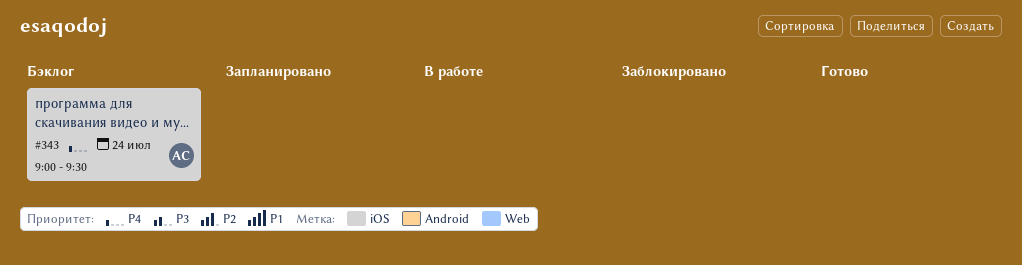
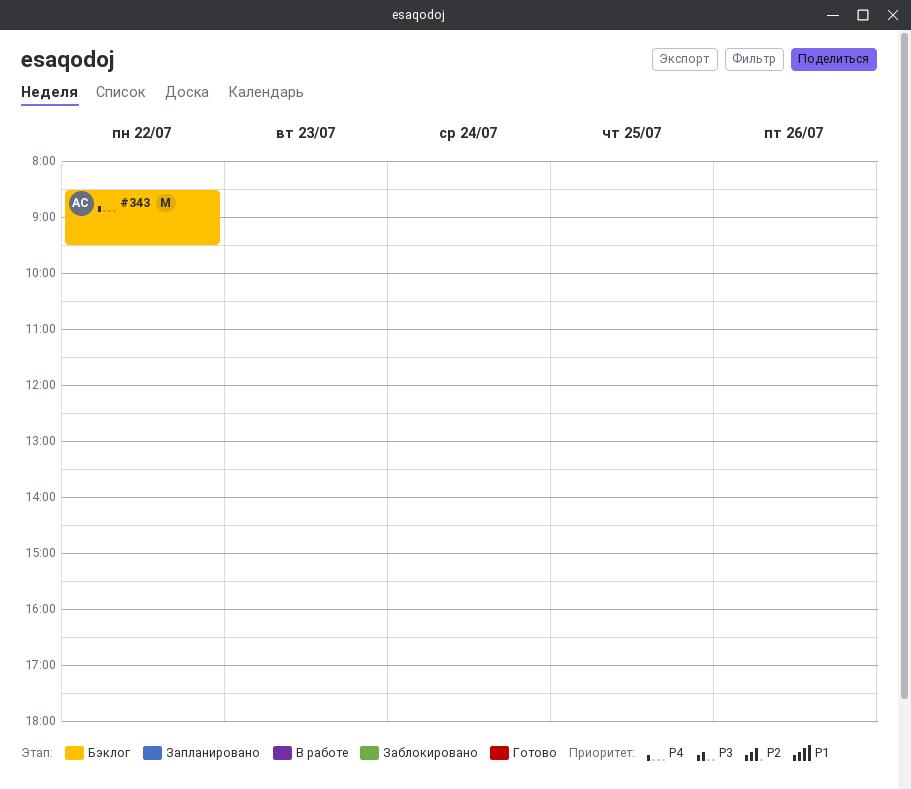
#343, day: Jul 24 -> Jul 22
#343, begins: 09:00 -> 08:30

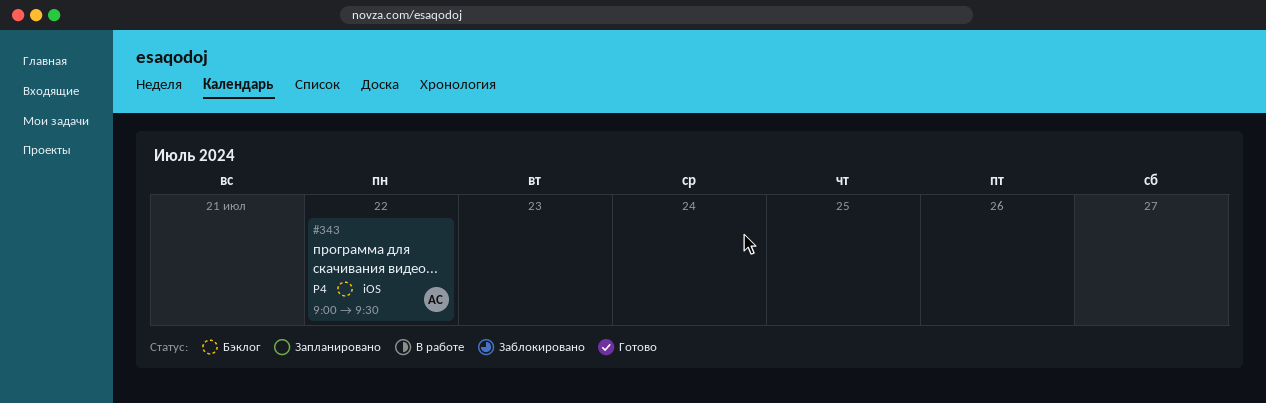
#343, begins: 08:30 -> 09:00

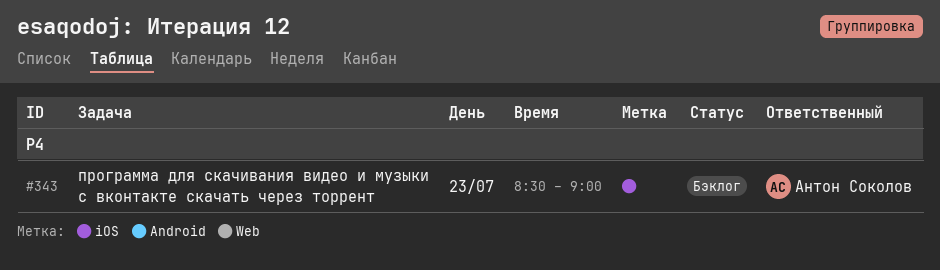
#343, day: Jul 22 -> Jul 23
#343, begins: 09:00 -> 08:30
#343, ends: 09:30 -> 09:00

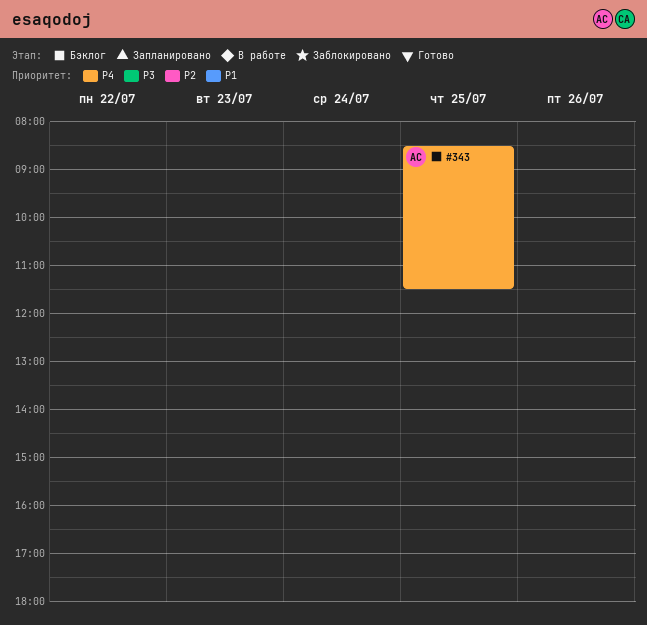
#343, day: Jul 23 -> Jul 25
#343, ends: 09:00 -> 11:30

